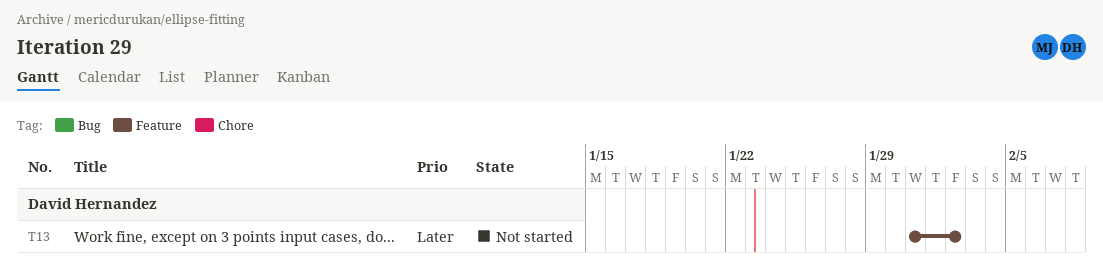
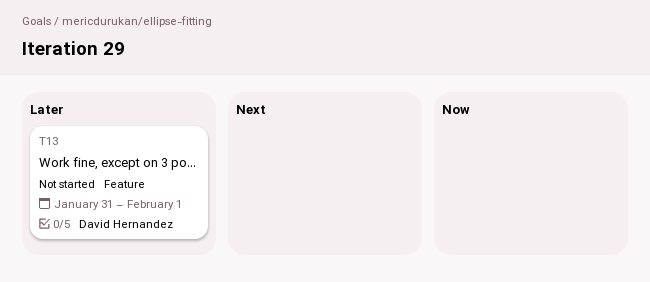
T13, due: Feb 2 -> Feb 1

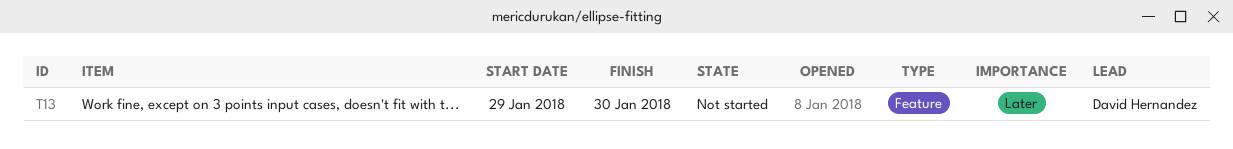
T13, start: Jan 31 -> Jan 29
T13, due: Feb 1 -> Jan 30

